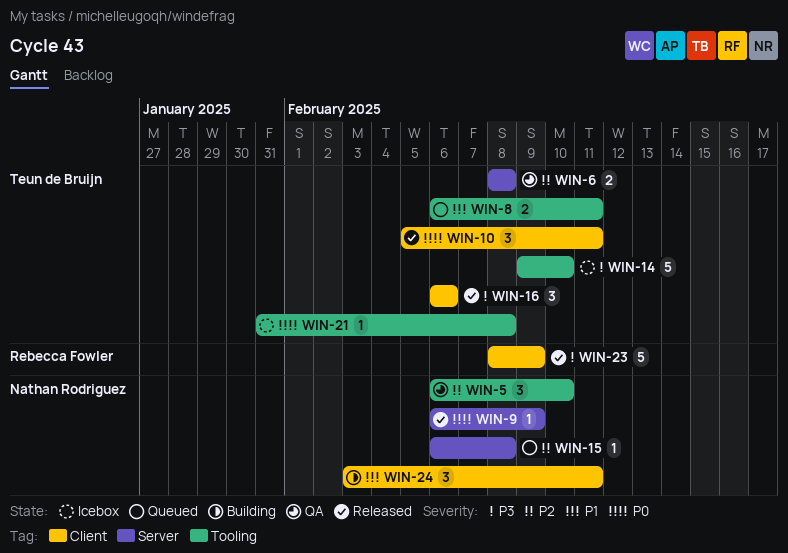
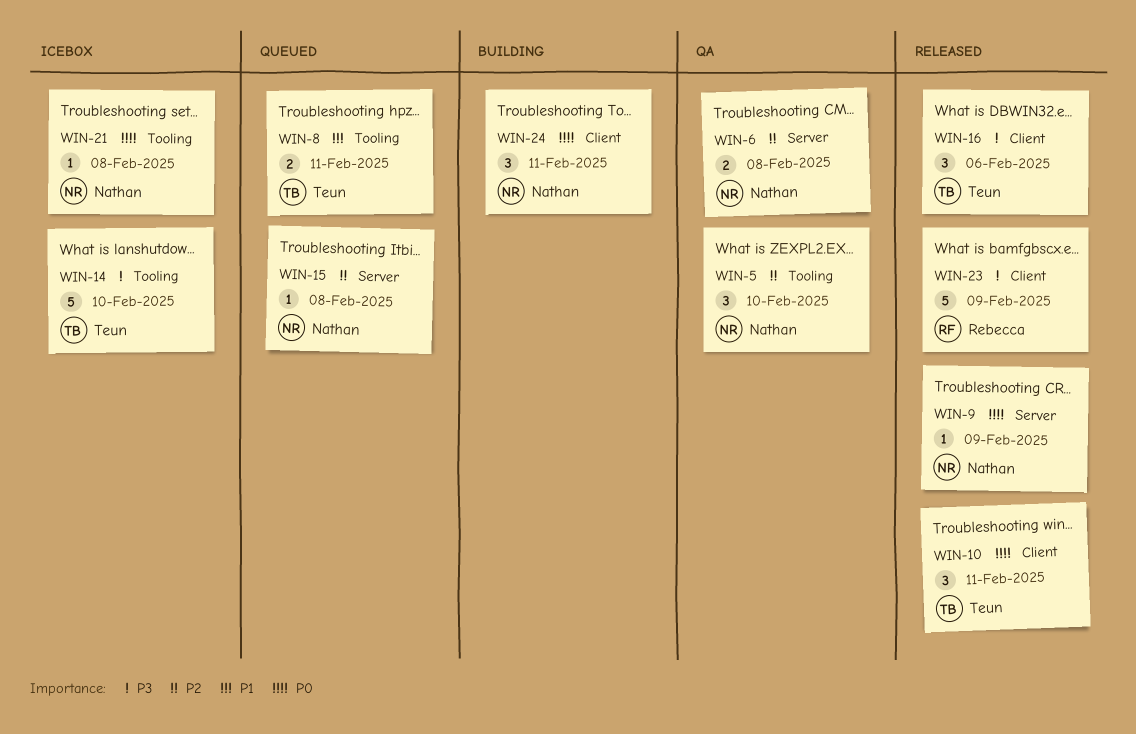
WIN-6, owner: Teun de Bruijn -> Nathan Rodriguez
WIN-21, owner: Teun de Bruijn -> Nathan Rodriguez
WIN-24, priority: P1 -> P0

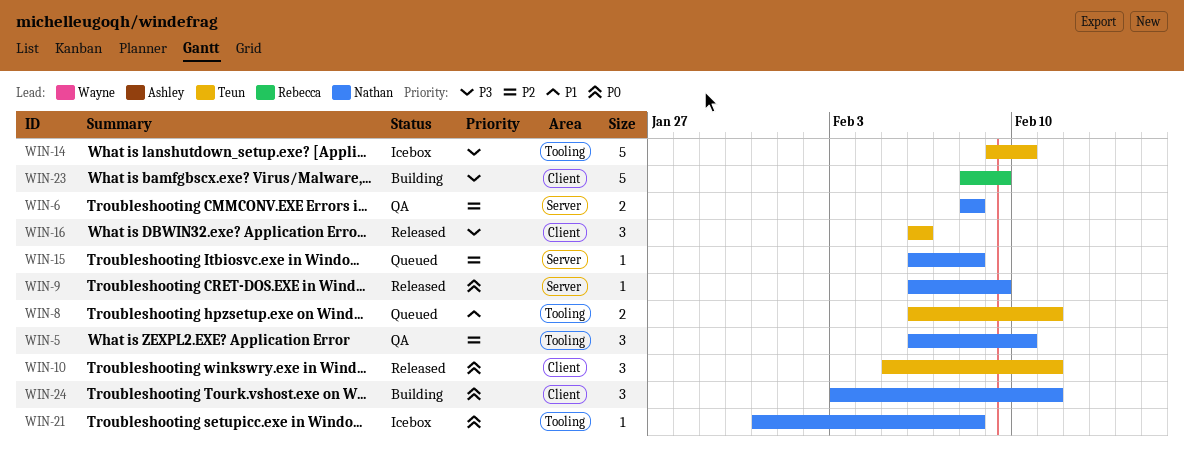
WIN-23, status: Released -> Building

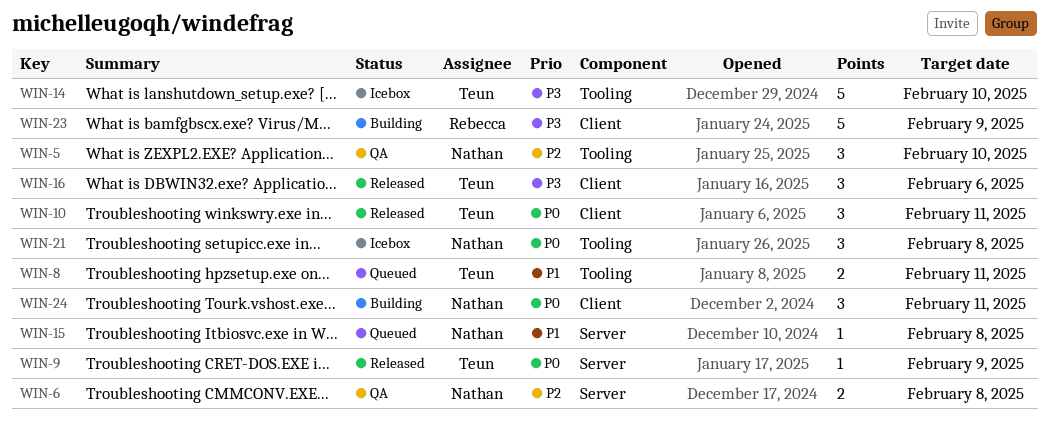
WIN-9, owner: Nathan -> Teun
WIN-15, priority: P2 -> P1
WIN-21, estimate: 1 -> 3

